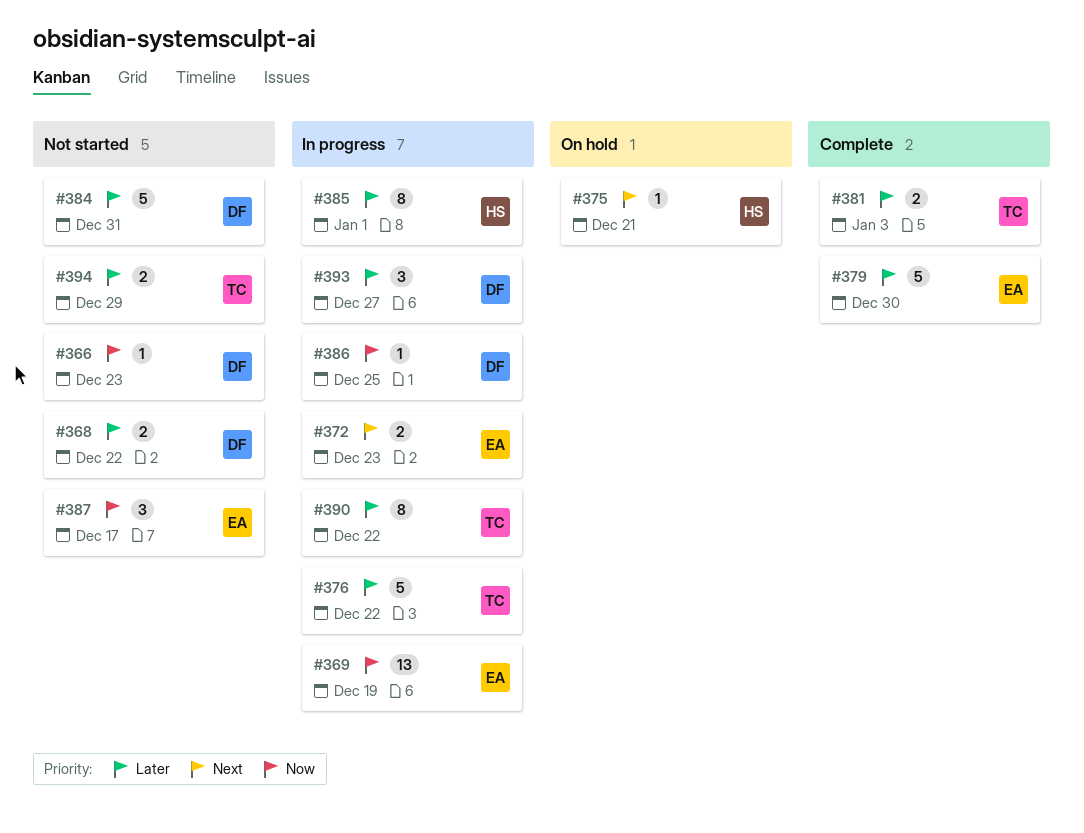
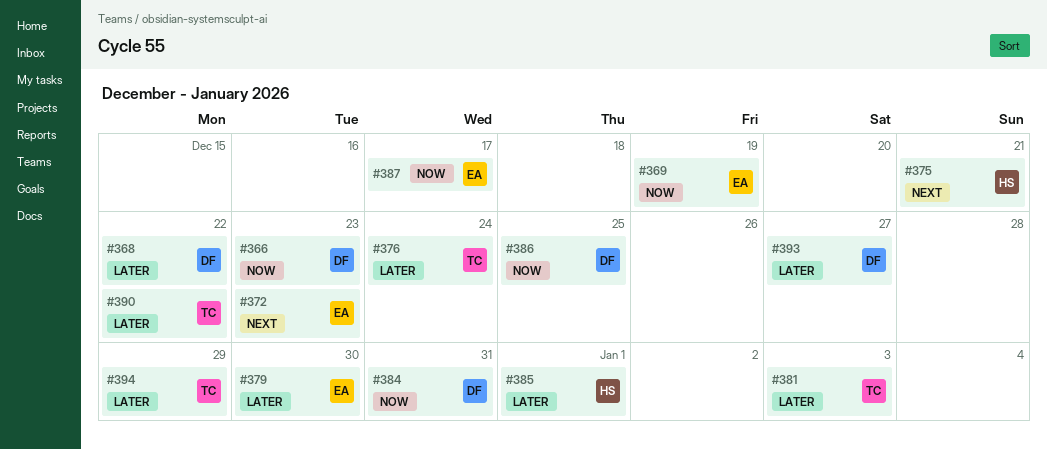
#376, due: Dec 22 -> Dec 24
#384, priority: Later -> Now

